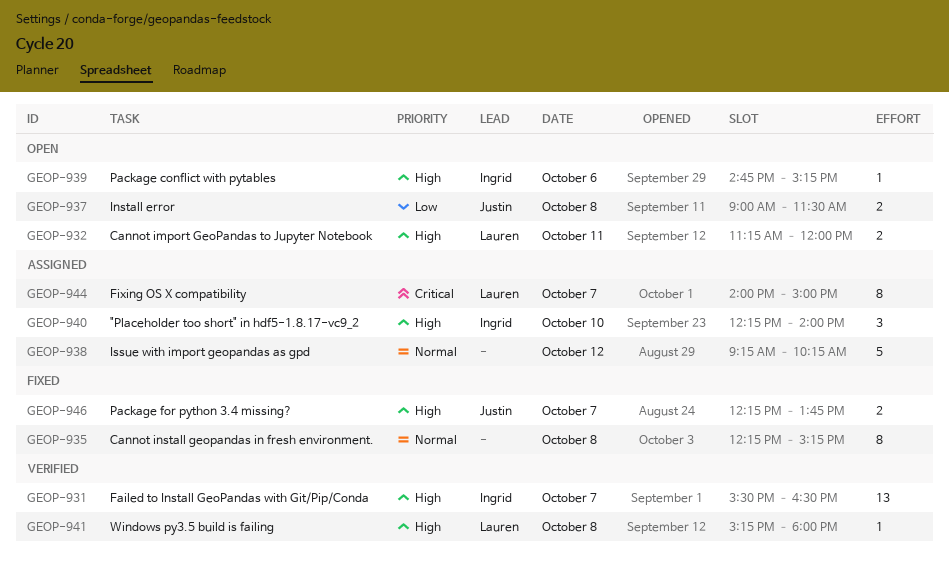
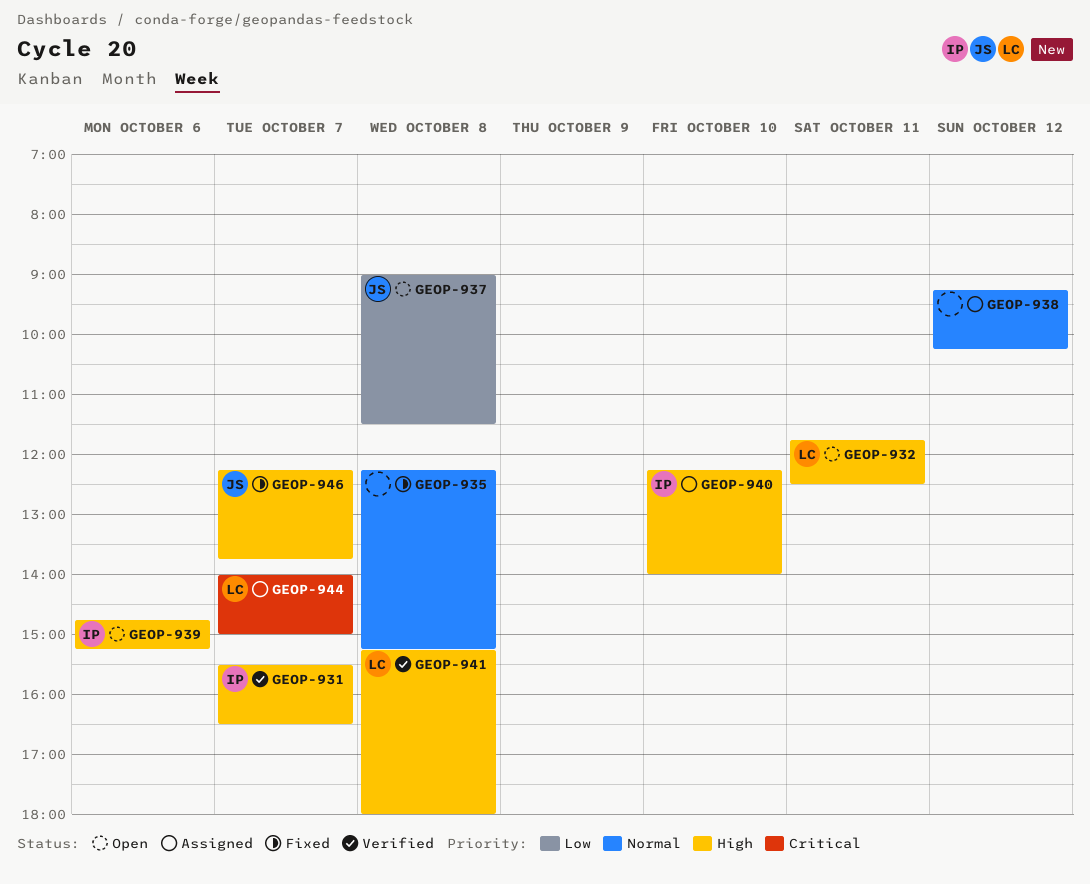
GEOP-932, begins: 11:15 -> 11:45
GEOP-932, ends: 12:00 -> 12:30

